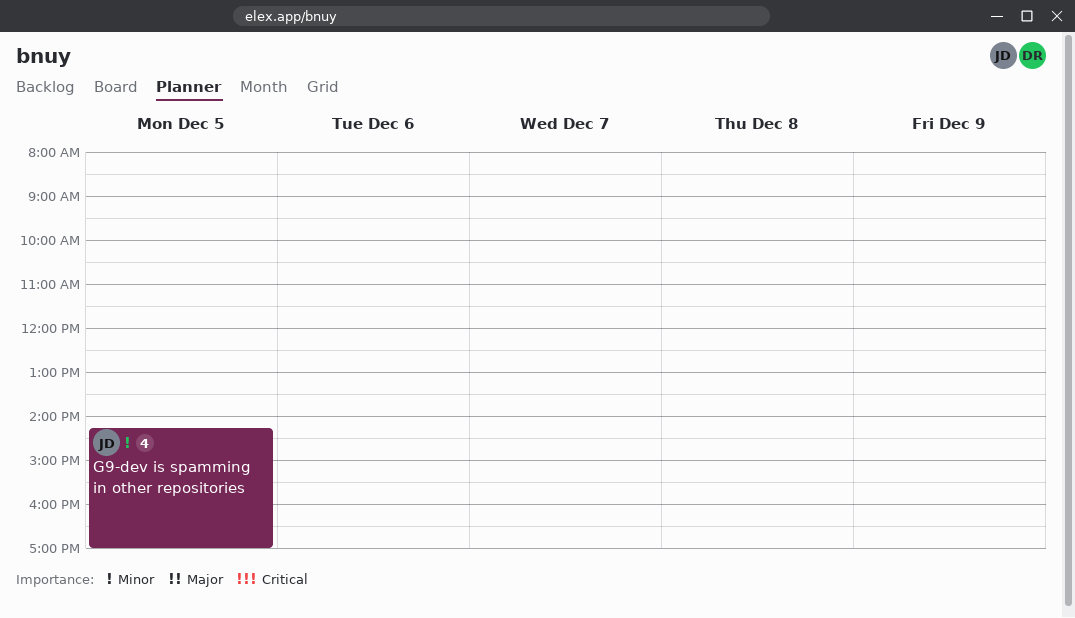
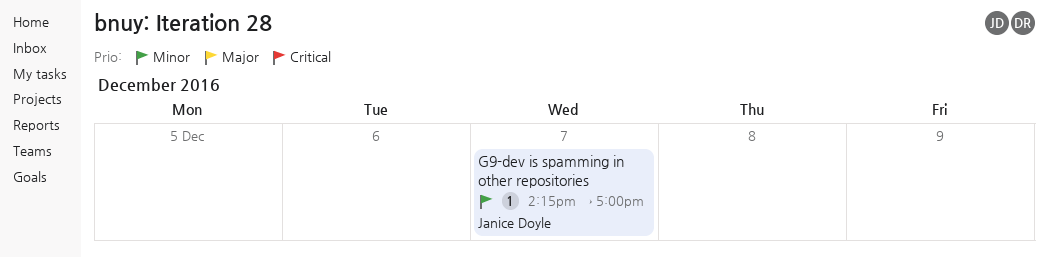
G9-dev is spamming in other repositories, estimate: 4 -> 1
G9-dev is spamming in other repositories, day: Dec 5 -> Dec 7

